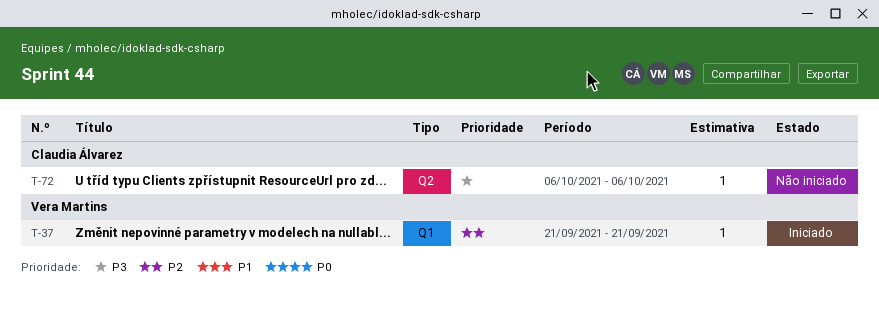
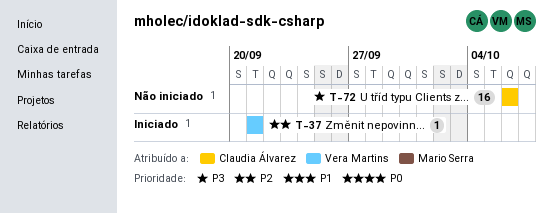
T-72, estimate: 1 -> 16

